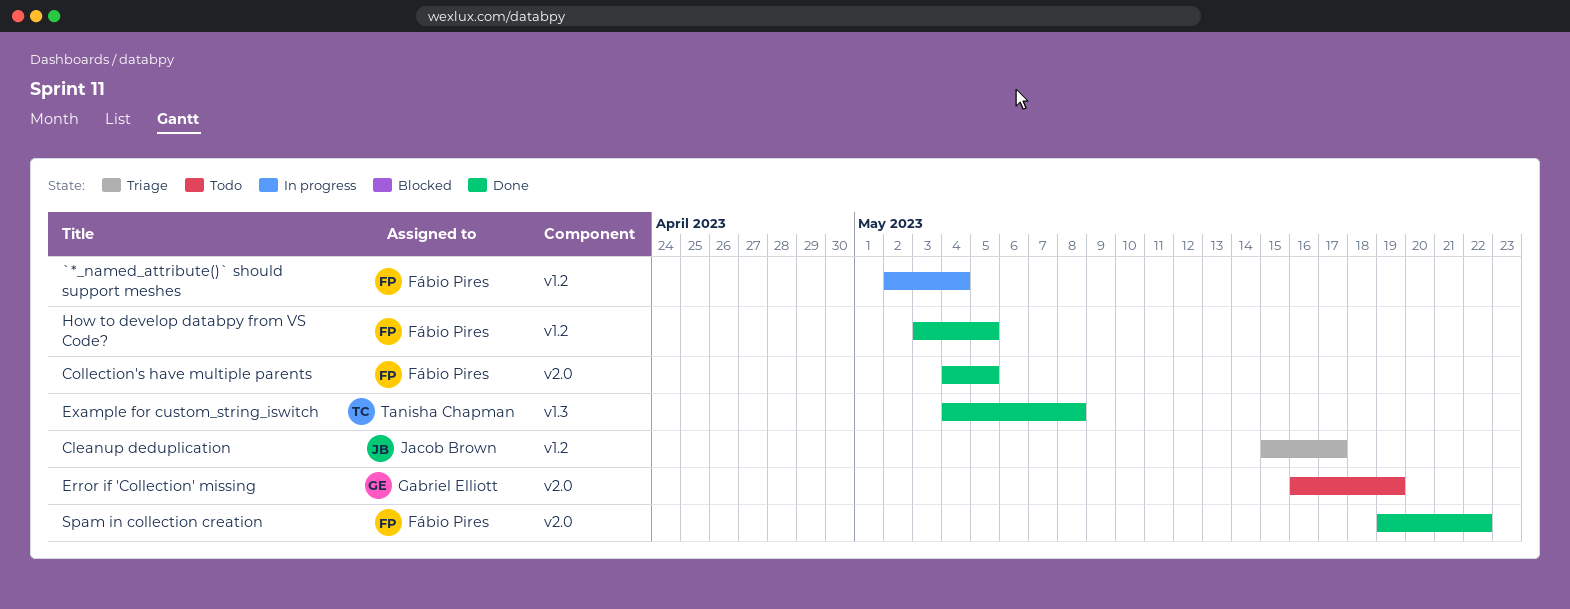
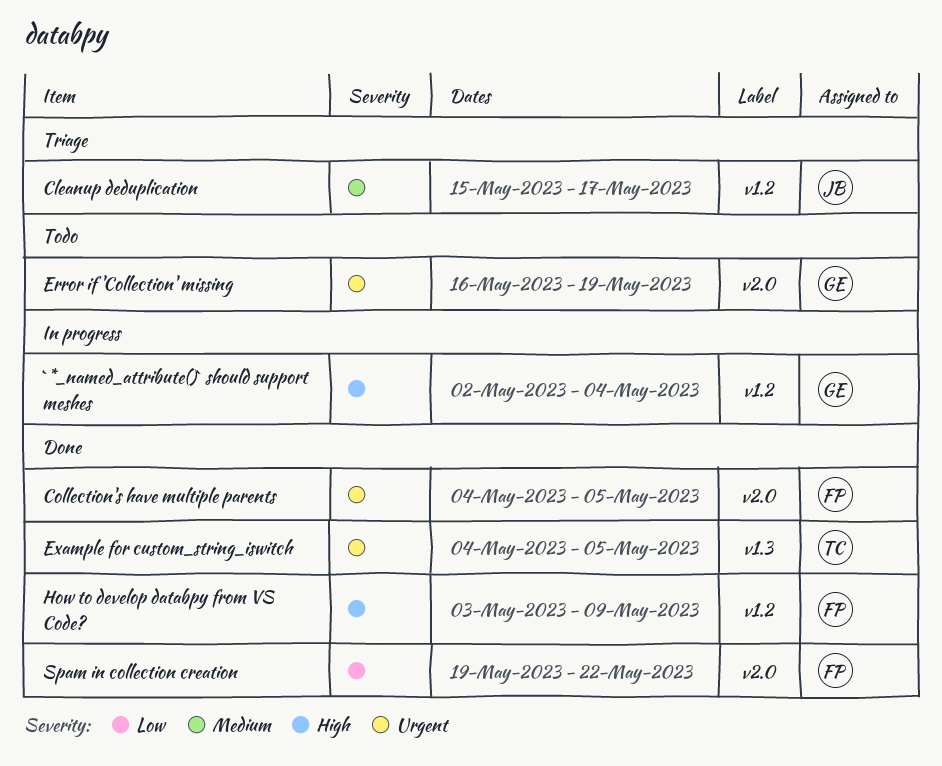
`*_named_attribute()` should support meshes, owner: Fábio Pires -> Gabriel Elliott
Example for custom_string_iswitch, due: May 8 -> May 5
How to develop databpy from VS Code?, due: May 5 -> May 9

